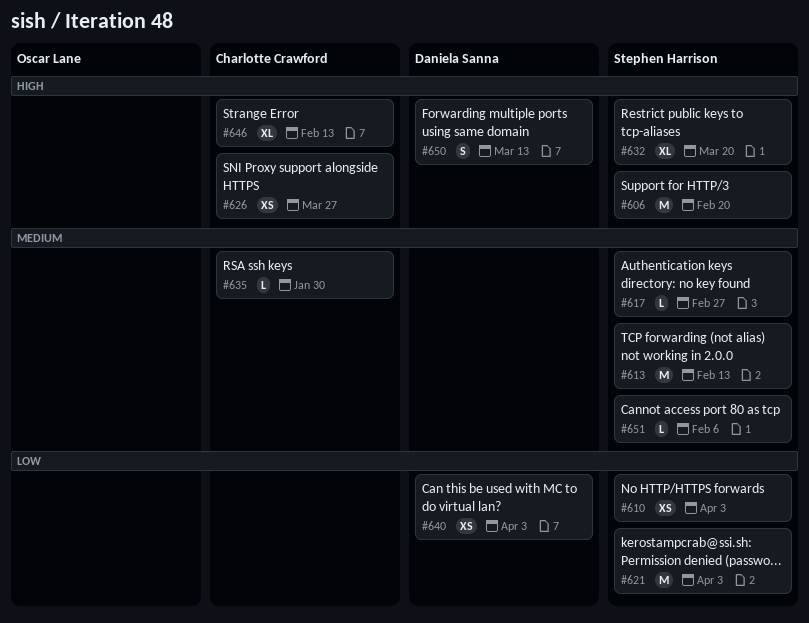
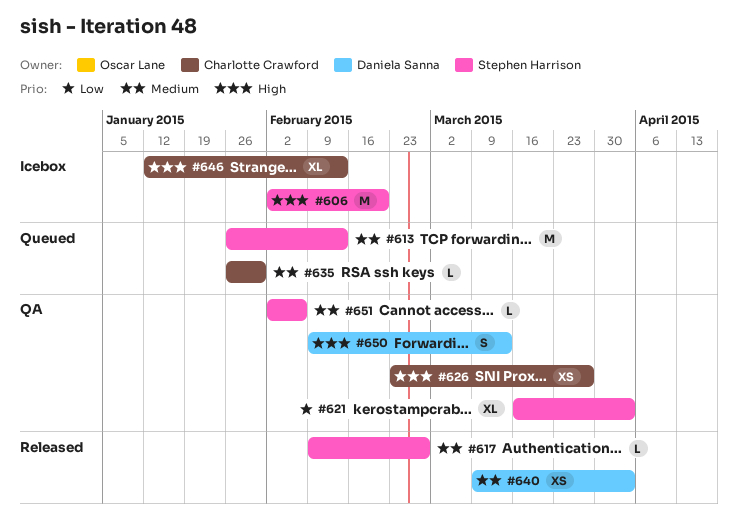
#610: present -> none
#621, estimate: M -> XL
#632: present -> none
#640, priority: Low -> Medium

